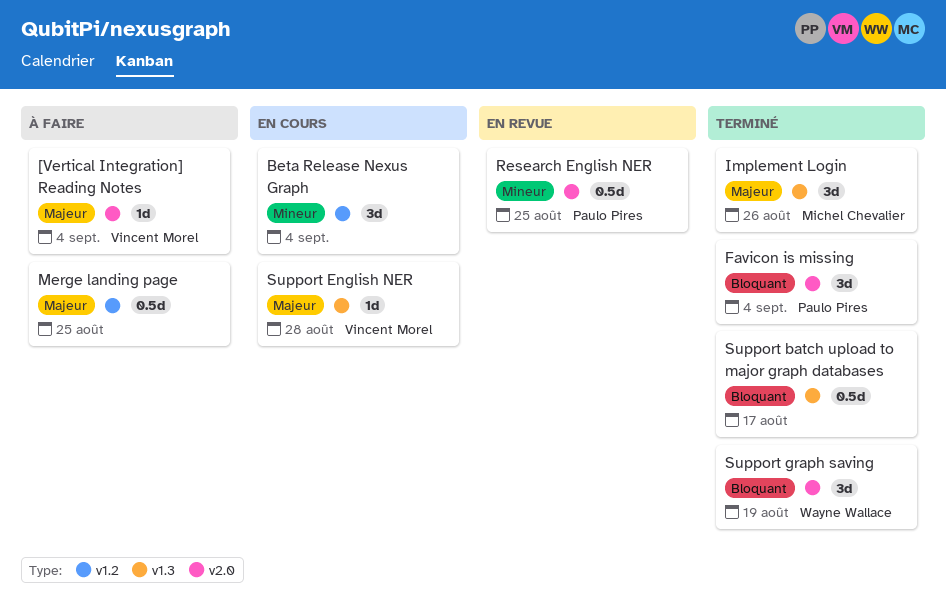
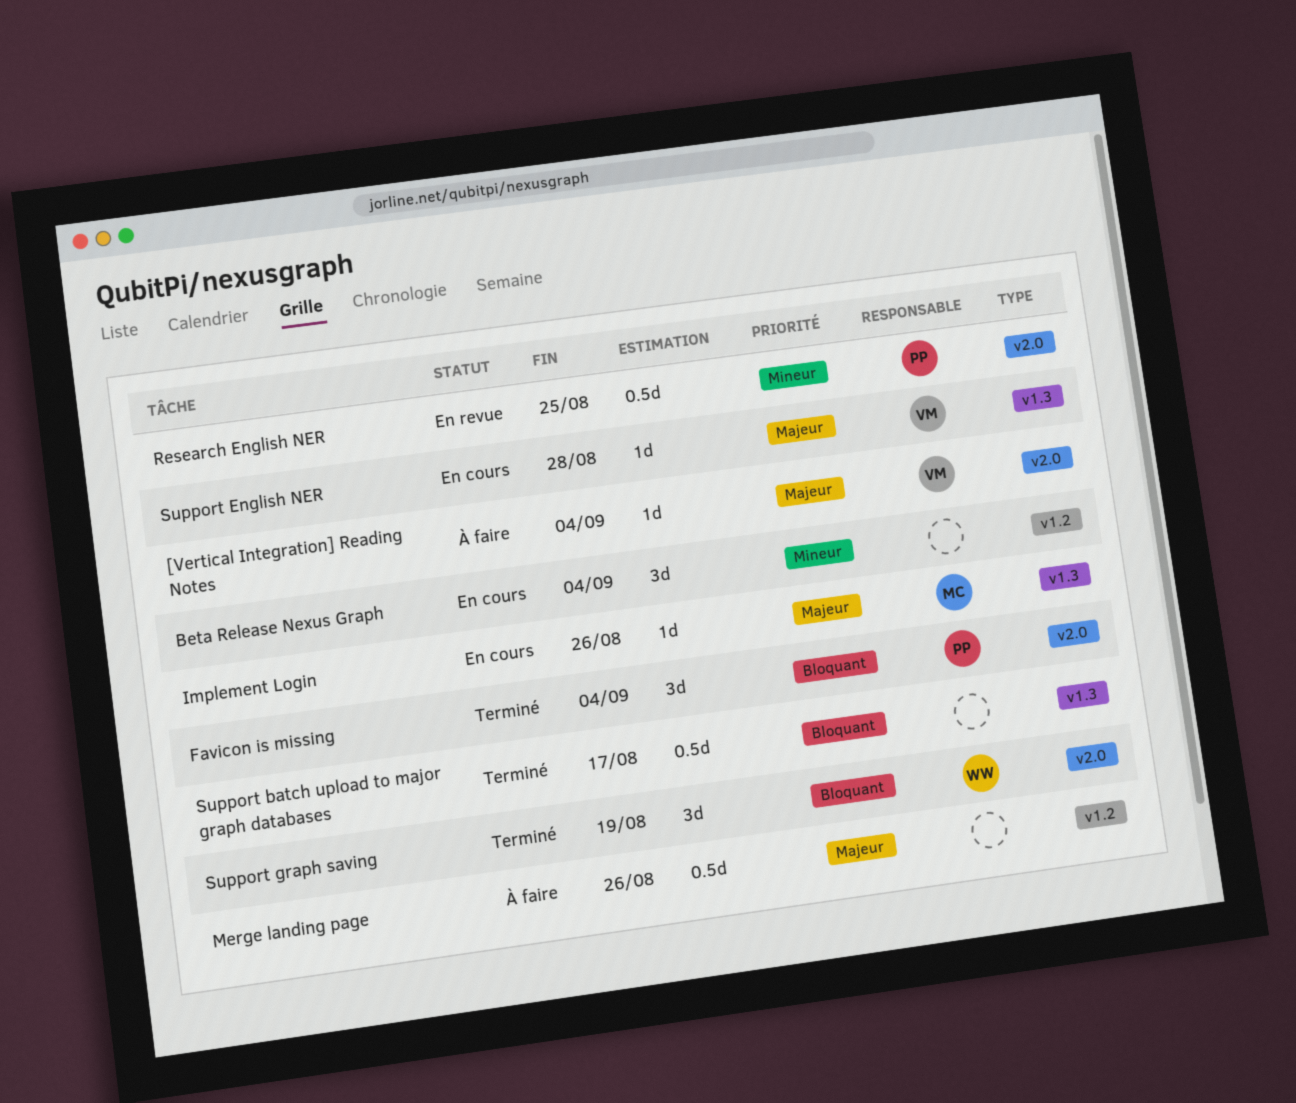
Implement Login, status: Terminé -> En cours
Implement Login, estimate: 3d -> 1d
Merge landing page, due: Aug 25 -> Aug 26

